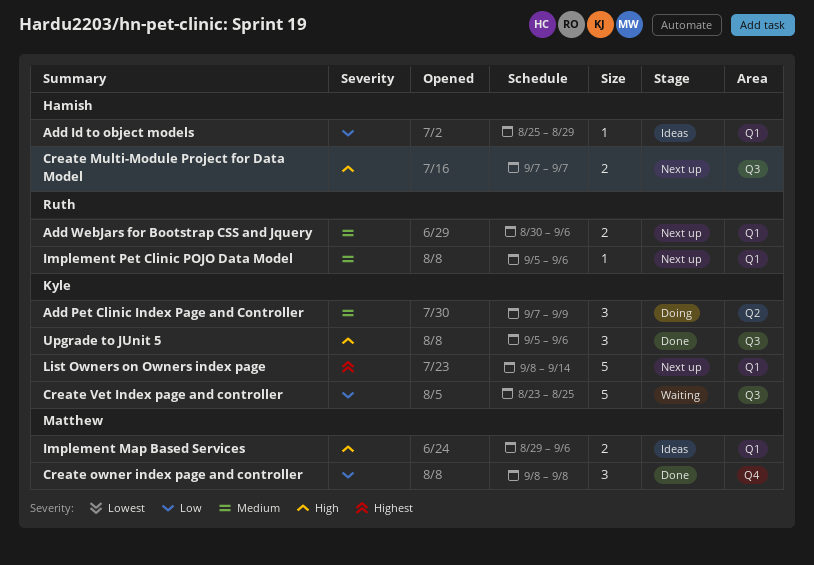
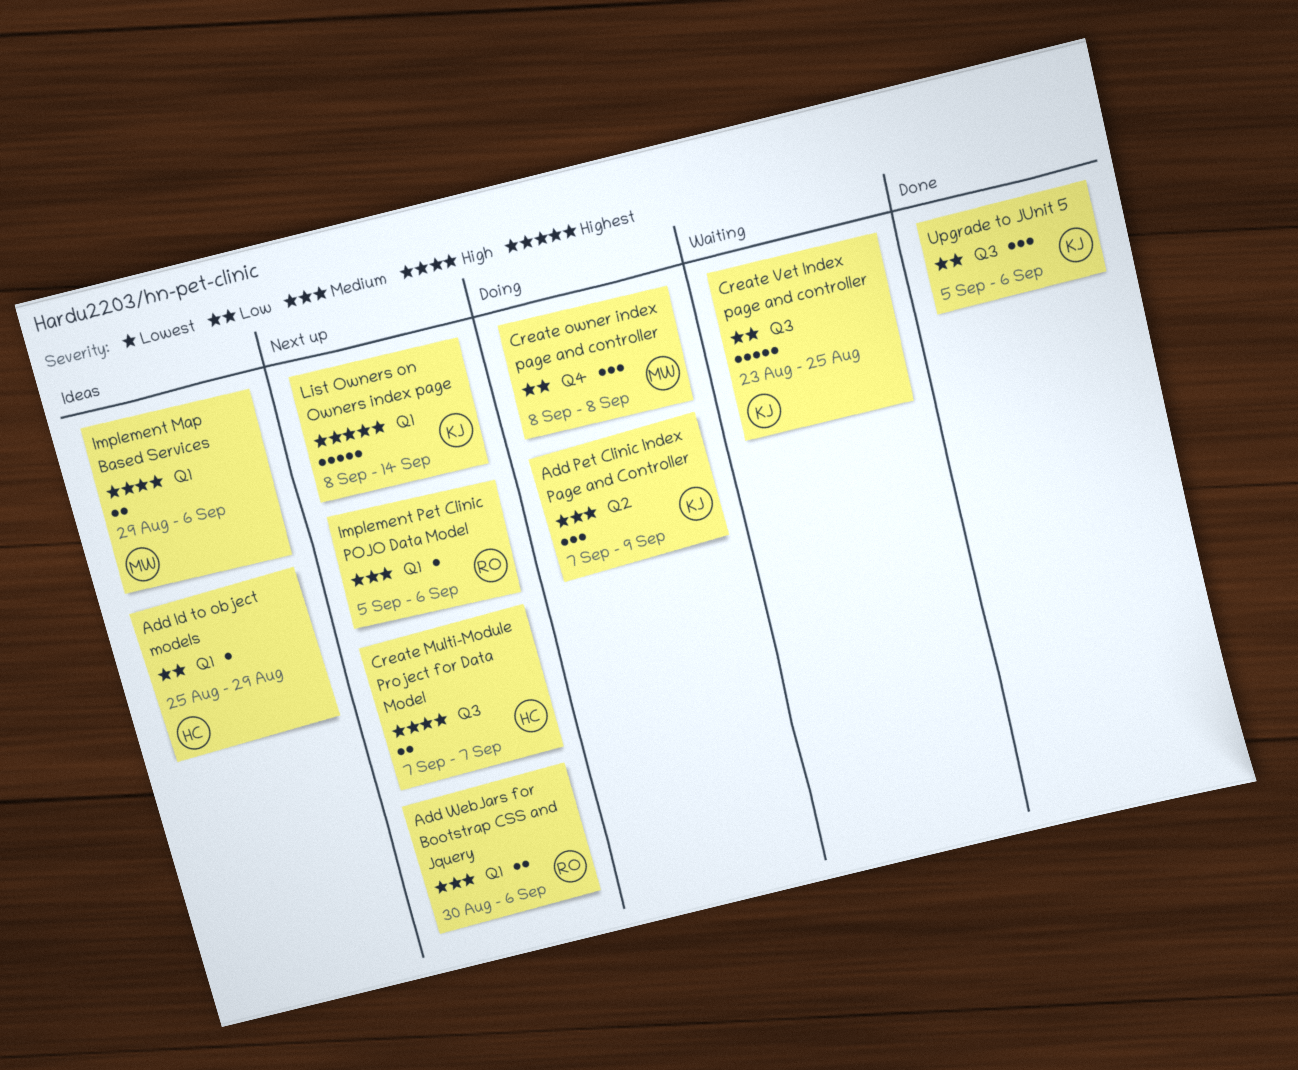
Create owner index page and controller, status: Done -> Doing
Upgrade to JUnit 5, priority: High -> Low

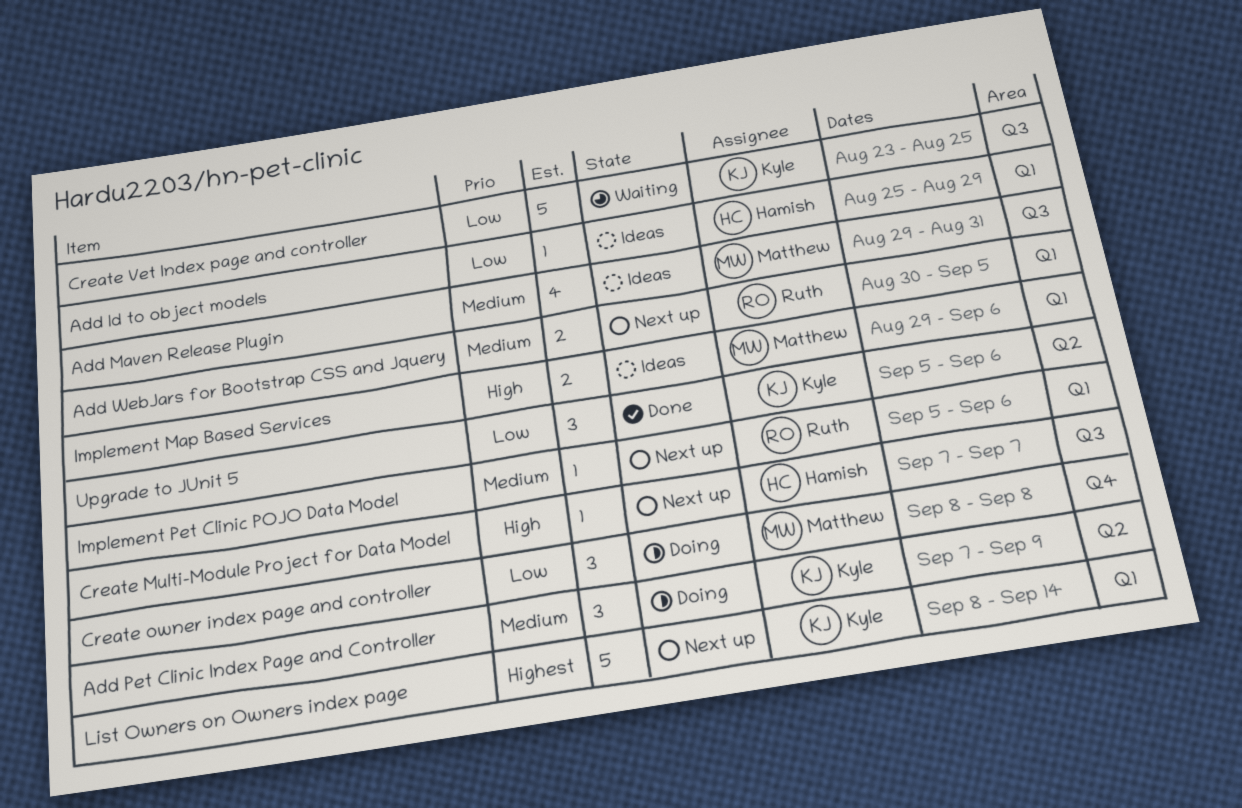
Add Maven Release Plugin: none -> present
Add WebJars for Bootstrap CSS and Jquery, due: Sep 6 -> Sep 5
Create Multi-Module Project for Data Model, estimate: 2 -> 1
Upgrade to JUnit 5, label: Q3 -> Q2

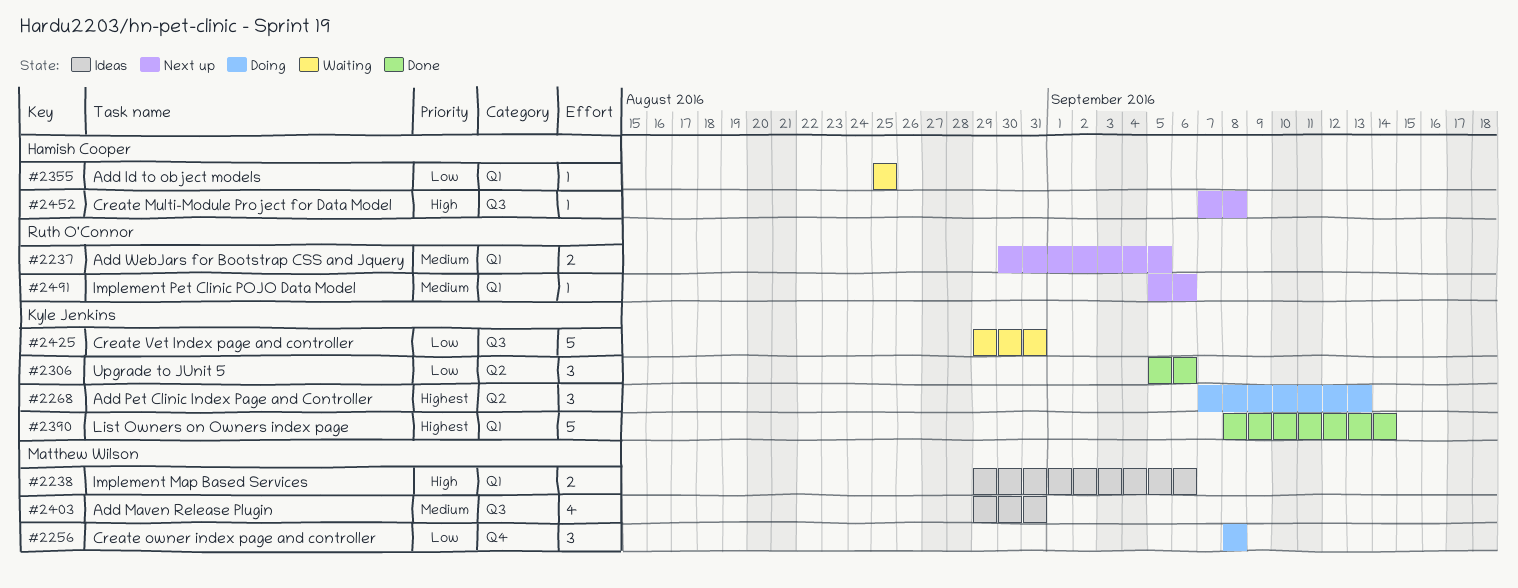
Add Id to object models, status: Ideas -> Waiting
Add Id to object models, due: Aug 29 -> Aug 25
Add Pet Clinic Index Page and Controller, priority: Medium -> Highest
Add Pet Clinic Index Page and Controller, due: Sep 9 -> Sep 13
Create Multi-Module Project for Data Model, due: Sep 7 -> Sep 8
Create Vet Index page and controller, start: Aug 23 -> Aug 29
Create Vet Index page and controller, due: Aug 25 -> Aug 31
List Owners on Owners index page, status: Next up -> Done

